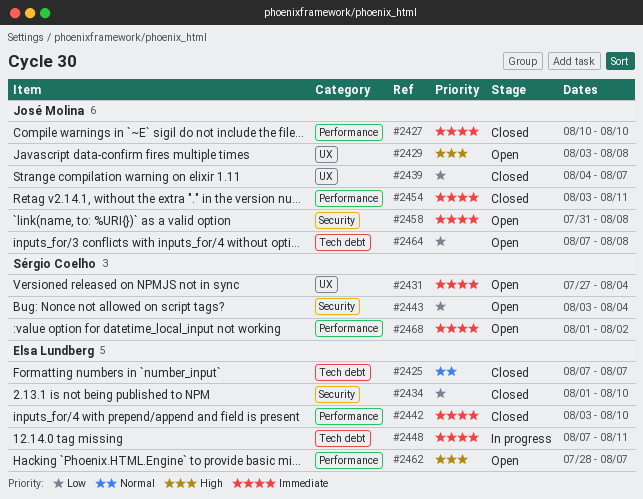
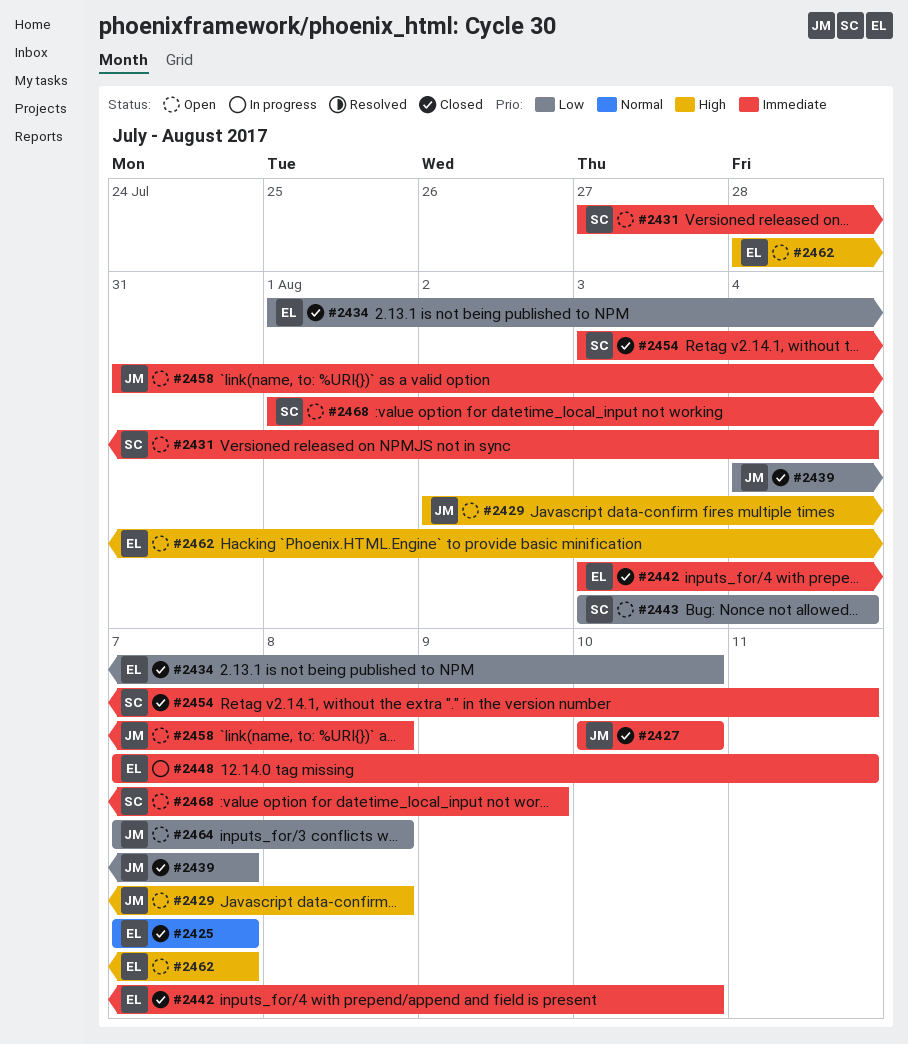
#2429, start: Aug 3 -> Aug 2
#2454, owner: José Molina -> Sérgio Coelho
#2468, due: Aug 2 -> Aug 9

